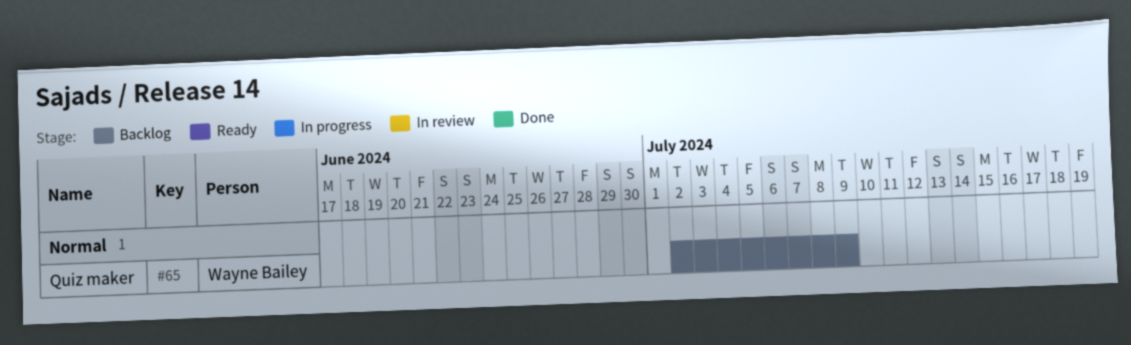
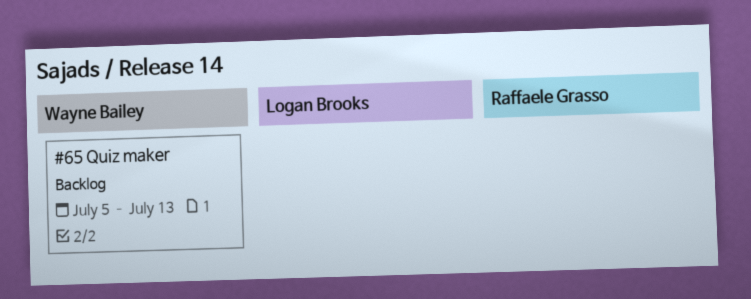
#65, start: Jul 2 -> Jul 5
#65, due: Jul 9 -> Jul 13

